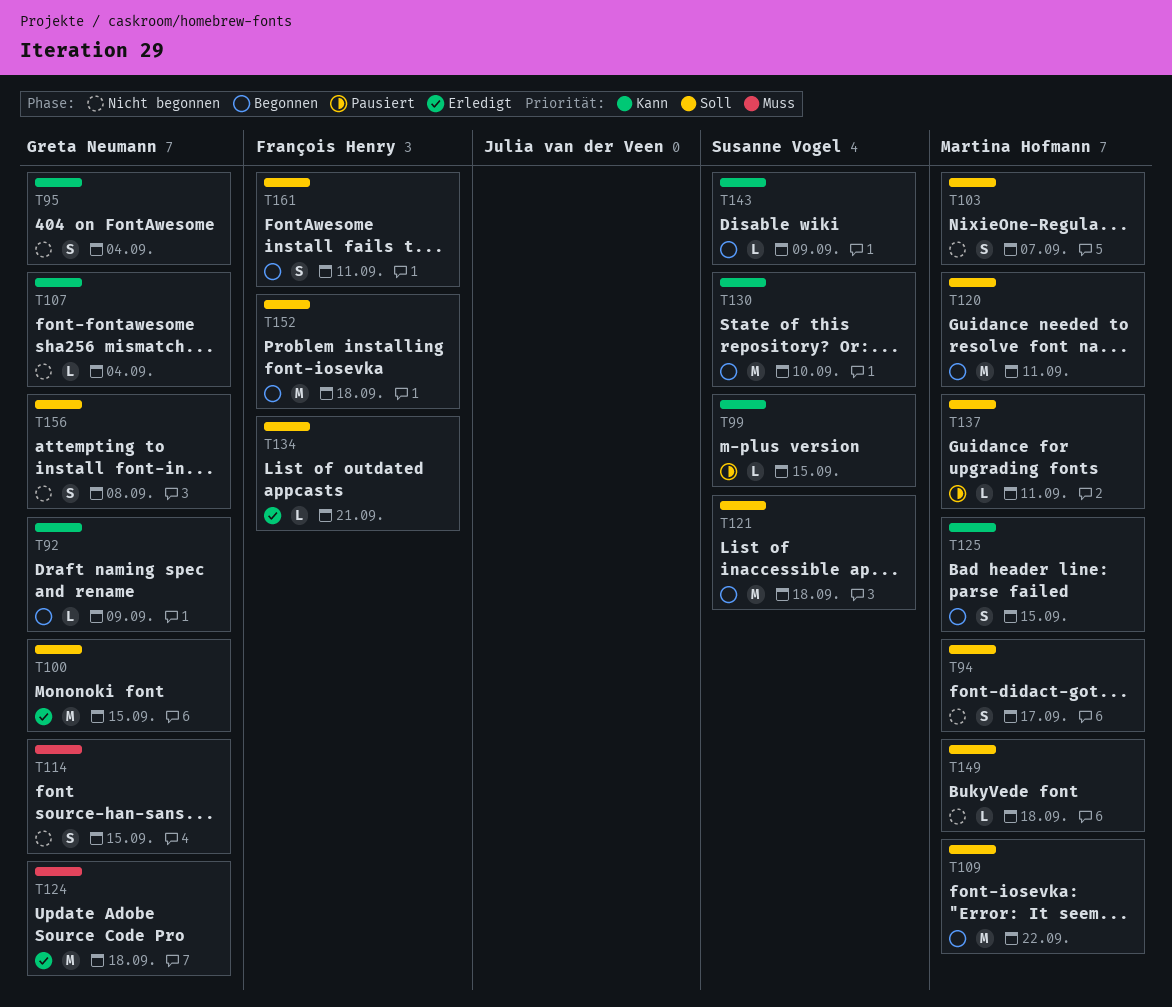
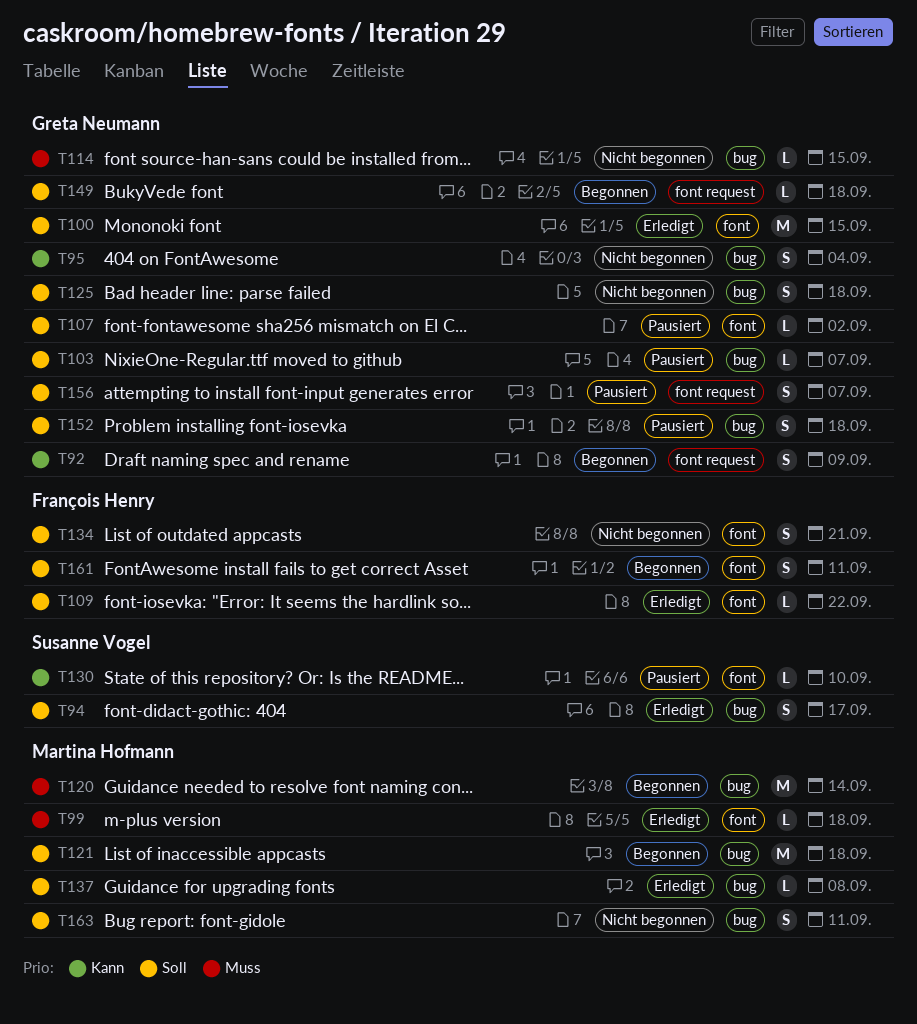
T92, estimate: L -> S
T94, status: Nicht begonnen -> Erledigt
T94, owner: Martina Hofmann -> Susanne Vogel
T99, status: Pausiert -> Erledigt
T99, owner: Susanne Vogel -> Martina Hofmann
T99, priority: Kann -> Muss
T99, due: Sep 15 -> Sep 18
T103, status: Nicht begonnen -> Pausiert
T103, owner: Martina Hofmann -> Greta Neumann
T103, estimate: S -> L
T107, status: Nicht begonnen -> Pausiert
T107, priority: Kann -> Soll
T107, due: Sep 4 -> Sep 2
T109, status: Begonnen -> Erledigt
T109, owner: Martina Hofmann -> François Henry
T109, estimate: M -> L
T114, estimate: S -> L
T120, priority: Soll -> Muss
T120, due: Sep 11 -> Sep 14
T121, owner: Susanne Vogel -> Martina Hofmann
T124: present -> none
T125, status: Begonnen -> Nicht begonnen
T125, owner: Martina Hofmann -> Greta Neumann
T125, priority: Kann -> Soll
T125, due: Sep 15 -> Sep 18
T130, status: Begonnen -> Pausiert
T130, estimate: M -> L
T134, status: Erledigt -> Nicht begonnen
T134, estimate: L -> S
T137, status: Pausiert -> Erledigt
T137, due: Sep 11 -> Sep 8
T143: present -> none
T149, status: Nicht begonnen -> Begonnen
T149, owner: Martina Hofmann -> Greta Neumann
T152, status: Begonnen -> Pausiert
T152, owner: François Henry -> Greta Neumann
T152, estimate: M -> S
T156, status: Nicht begonnen -> Pausiert
T156, due: Sep 8 -> Sep 7
T163: none -> present

